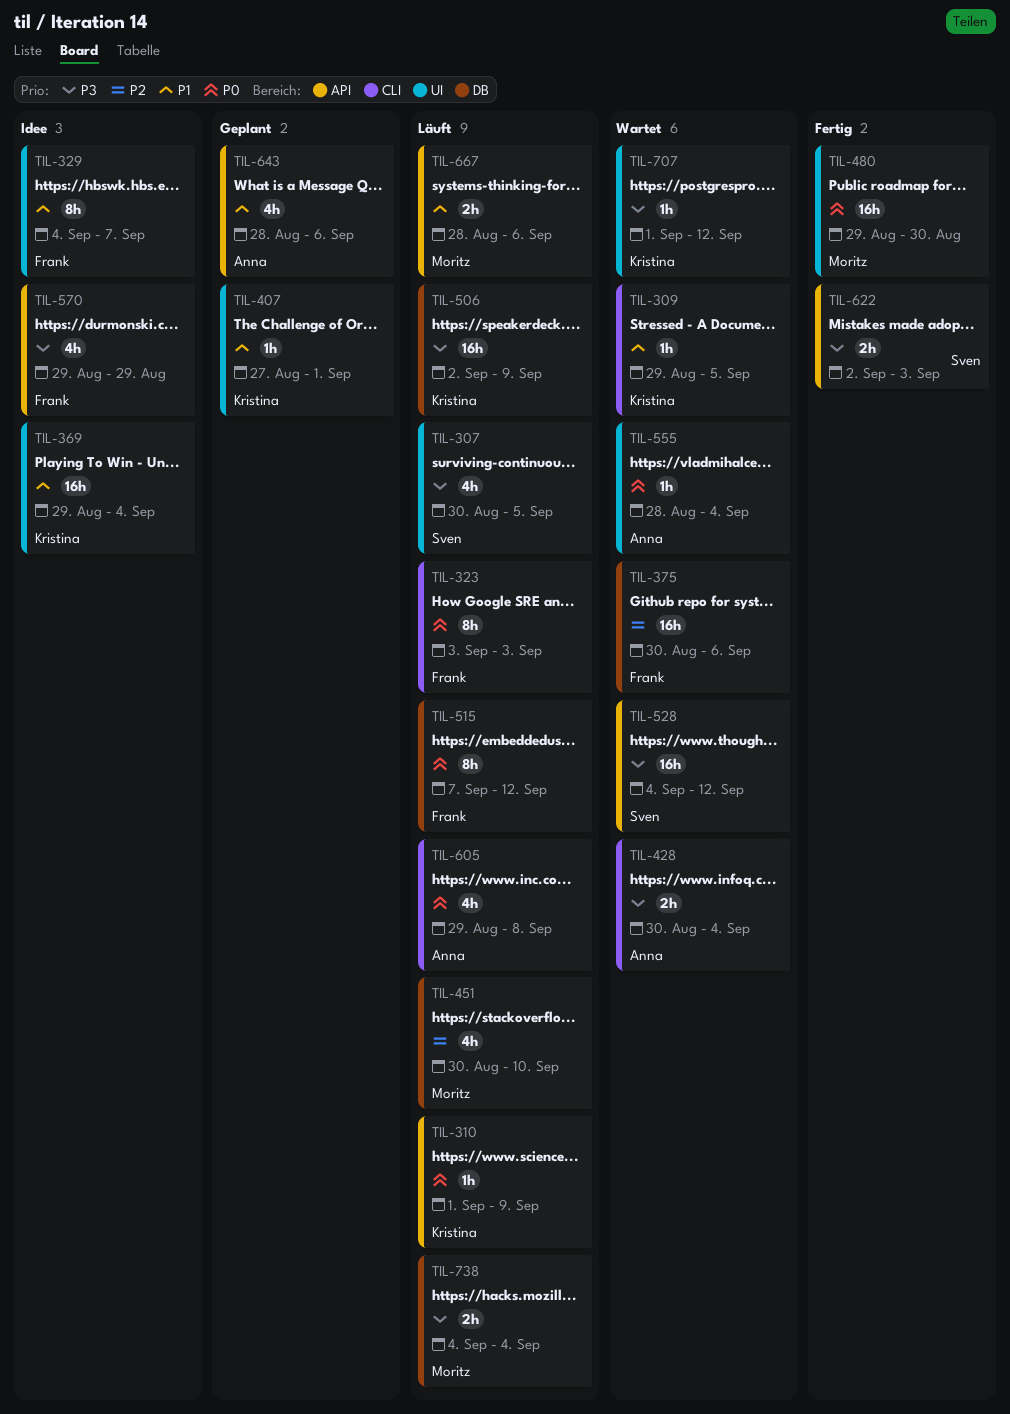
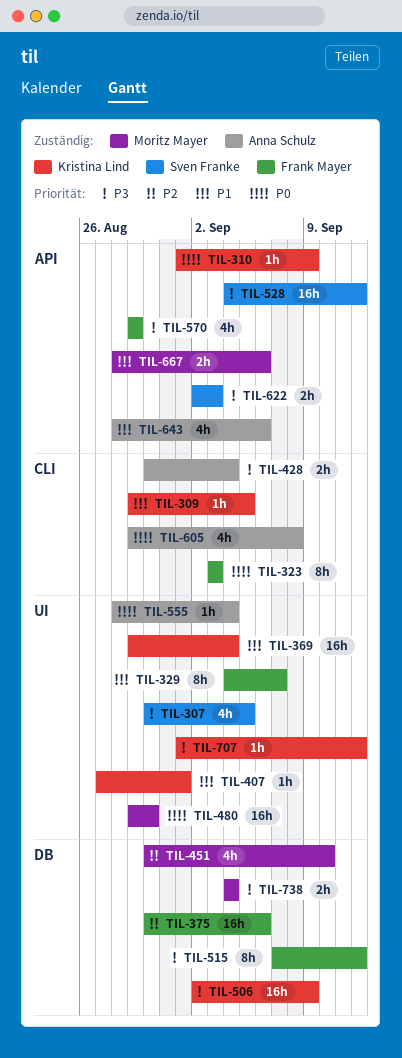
TIL-515, priority: P0 -> P3

